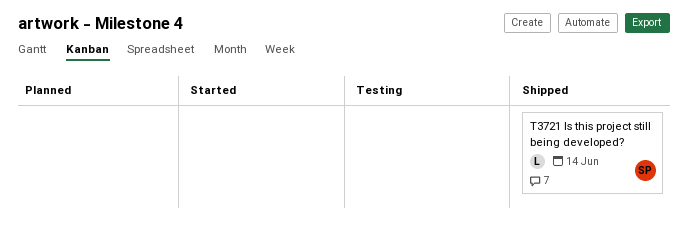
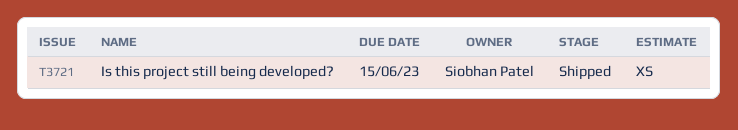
T3721, estimate: L -> XS
T3721, due: Jun 14 -> Jun 15

